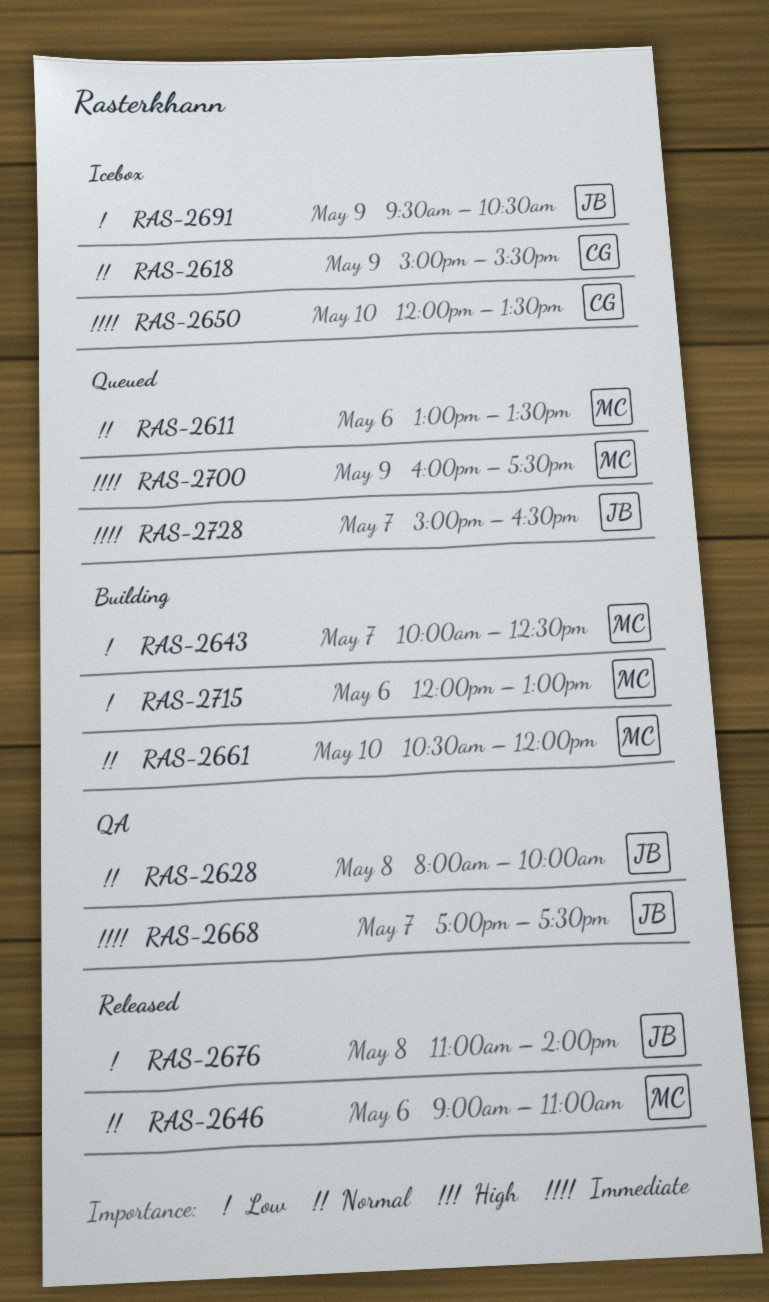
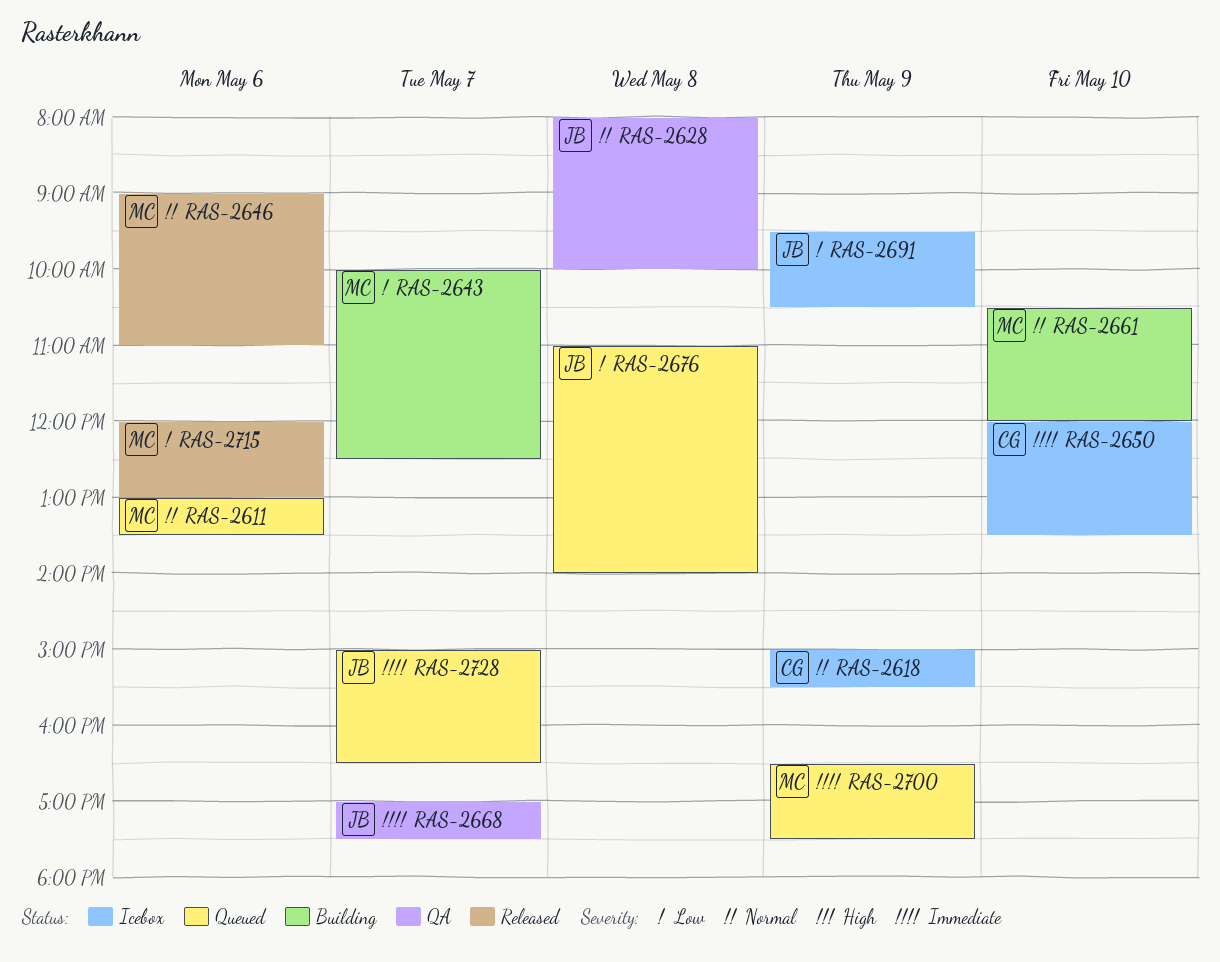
RAS-2676, status: Released -> Queued
RAS-2700, begins: 16:00 -> 16:30
RAS-2715, status: Building -> Released

